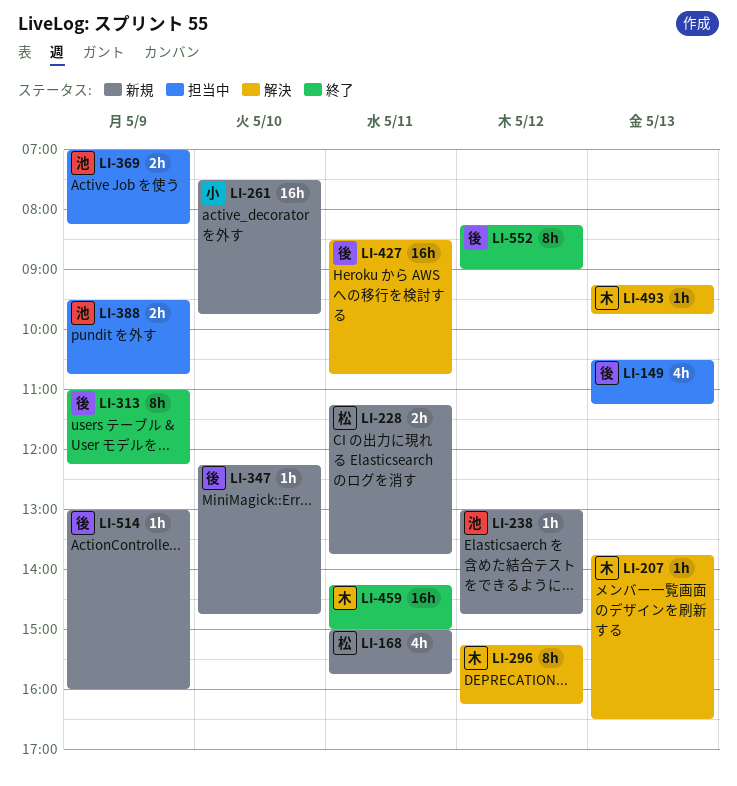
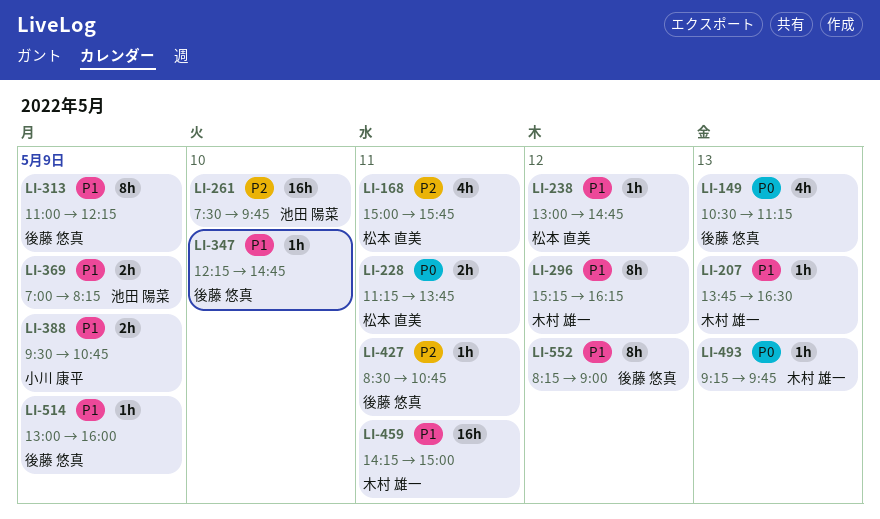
LI-238, owner: 池田 陽菜 -> 松本 直美
LI-261, owner: 小川 康平 -> 池田 陽菜
LI-388, owner: 池田 陽菜 -> 小川 康平
LI-427, estimate: 16h -> 1h

